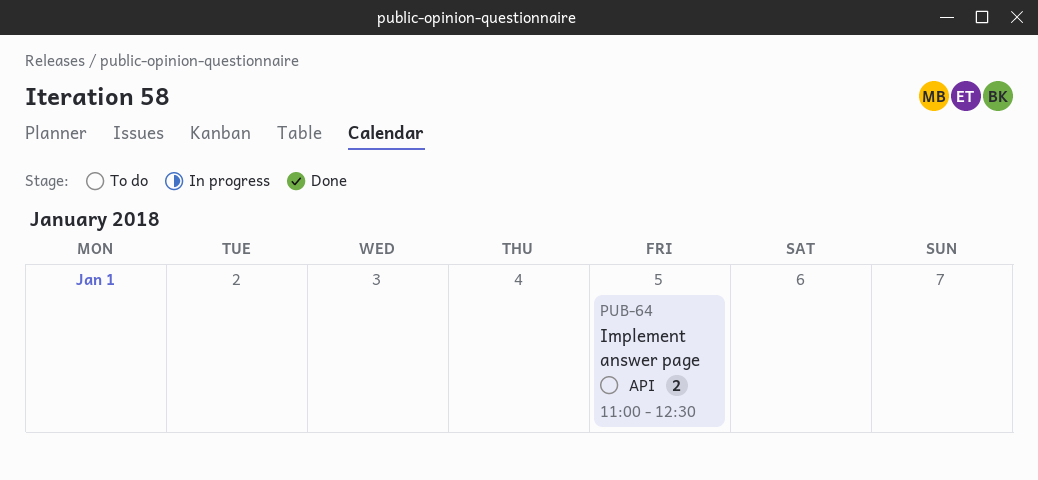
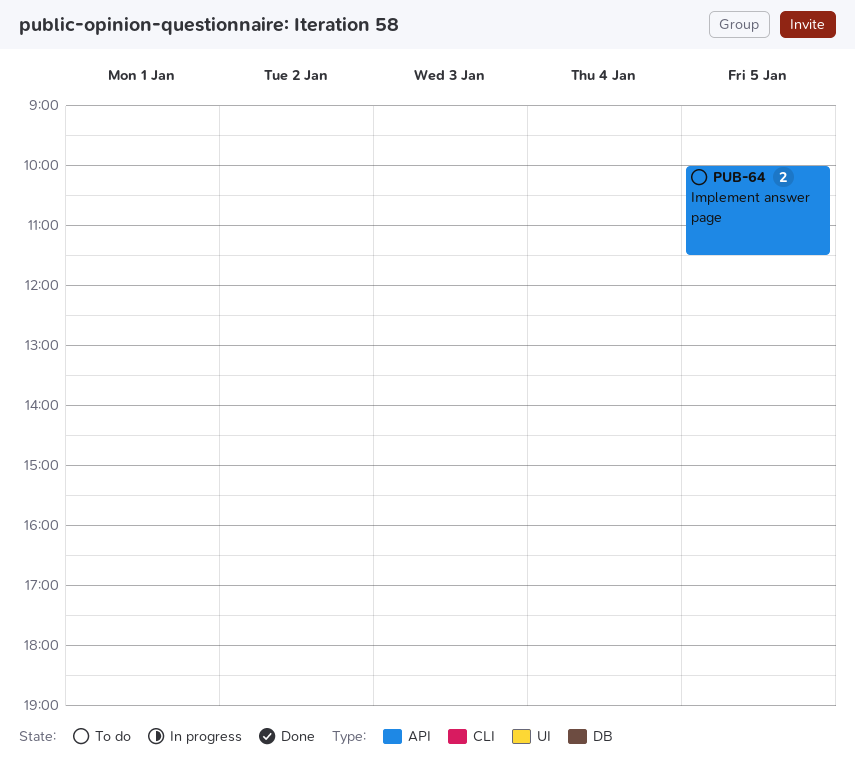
PUB-64, begins: 11:00 -> 10:00
PUB-64, ends: 12:30 -> 11:30

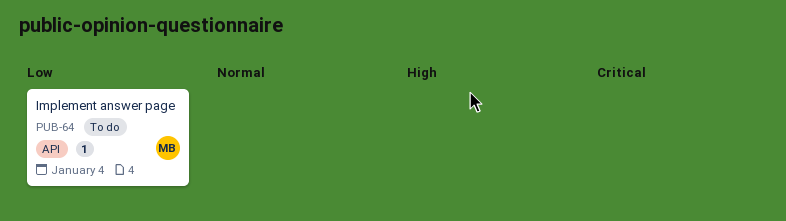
PUB-64, estimate: 2 -> 1
PUB-64, day: Jan 5 -> Jan 4

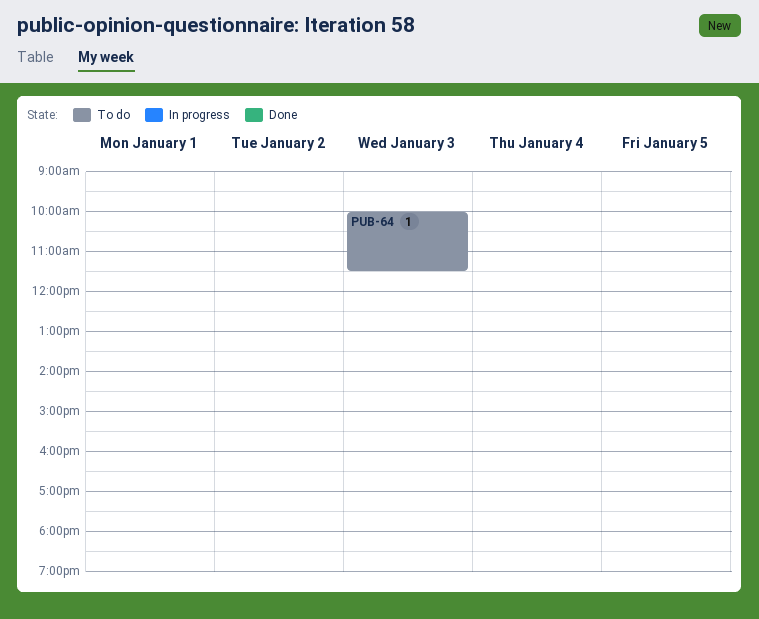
PUB-64, day: Jan 4 -> Jan 3

